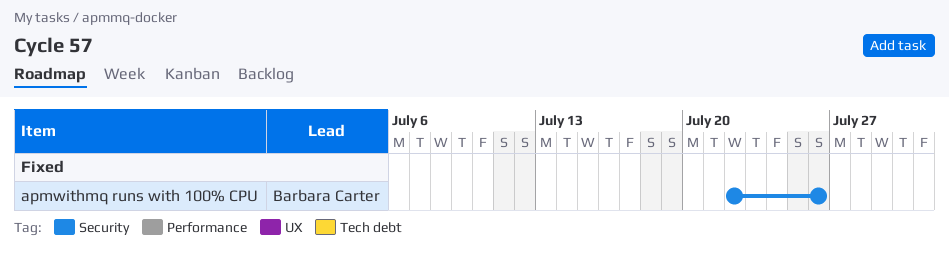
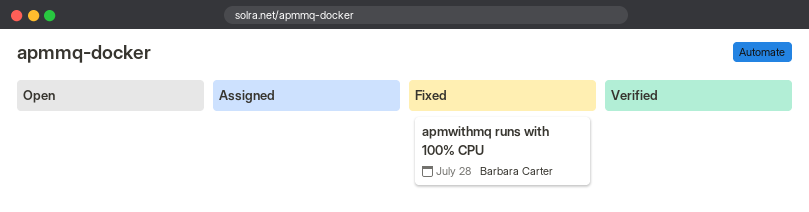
apmwithmq runs with 100% CPU, due: Jul 26 -> Jul 28

